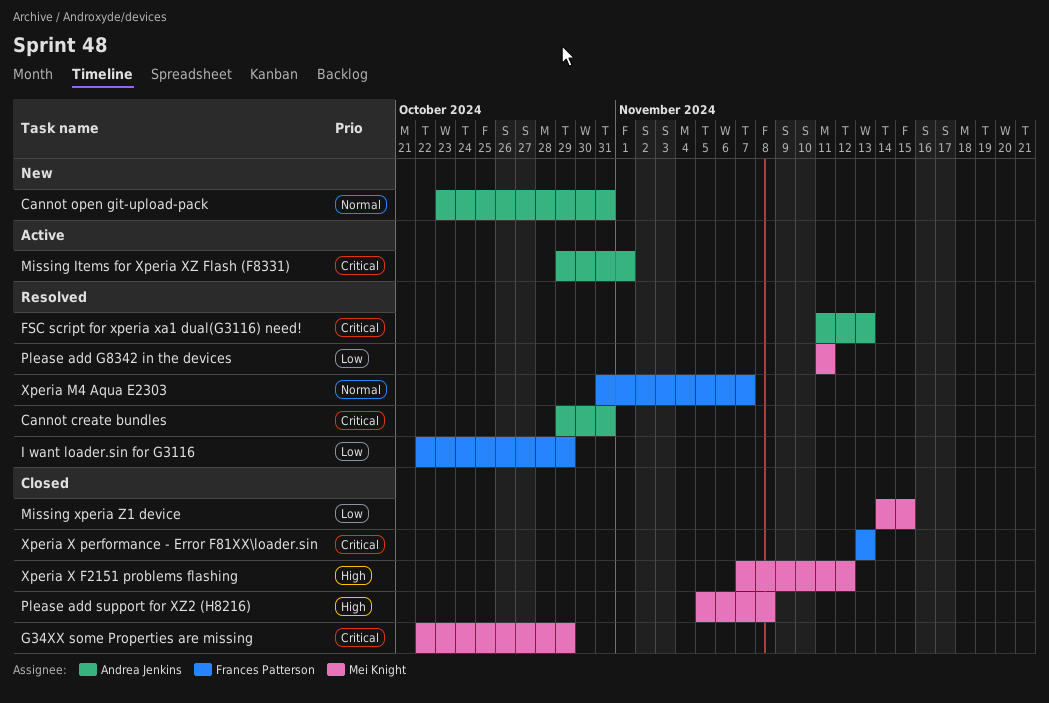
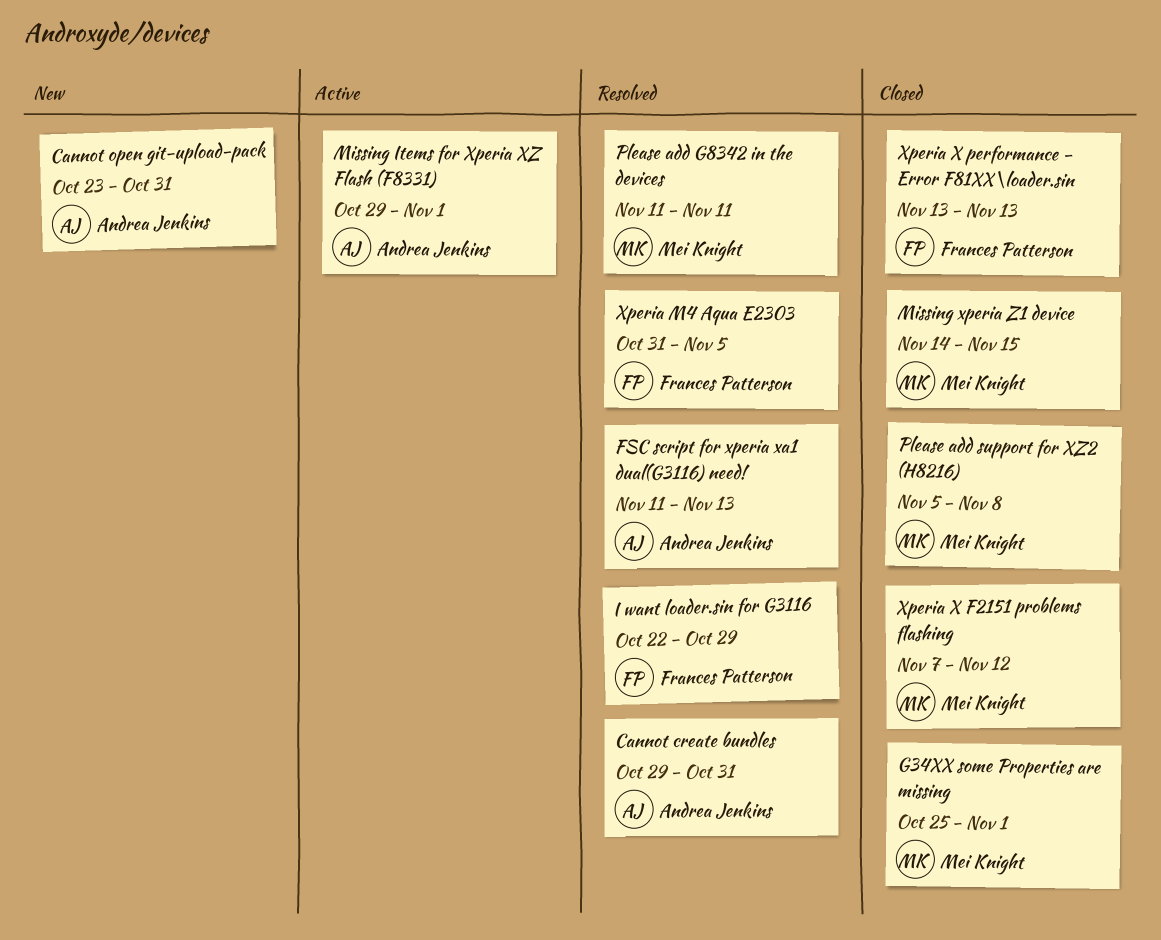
G34XX some Properties are missing, start: Oct 22 -> Oct 25
G34XX some Properties are missing, due: Oct 29 -> Nov 1
Xperia M4 Aqua E2303, due: Nov 7 -> Nov 5

